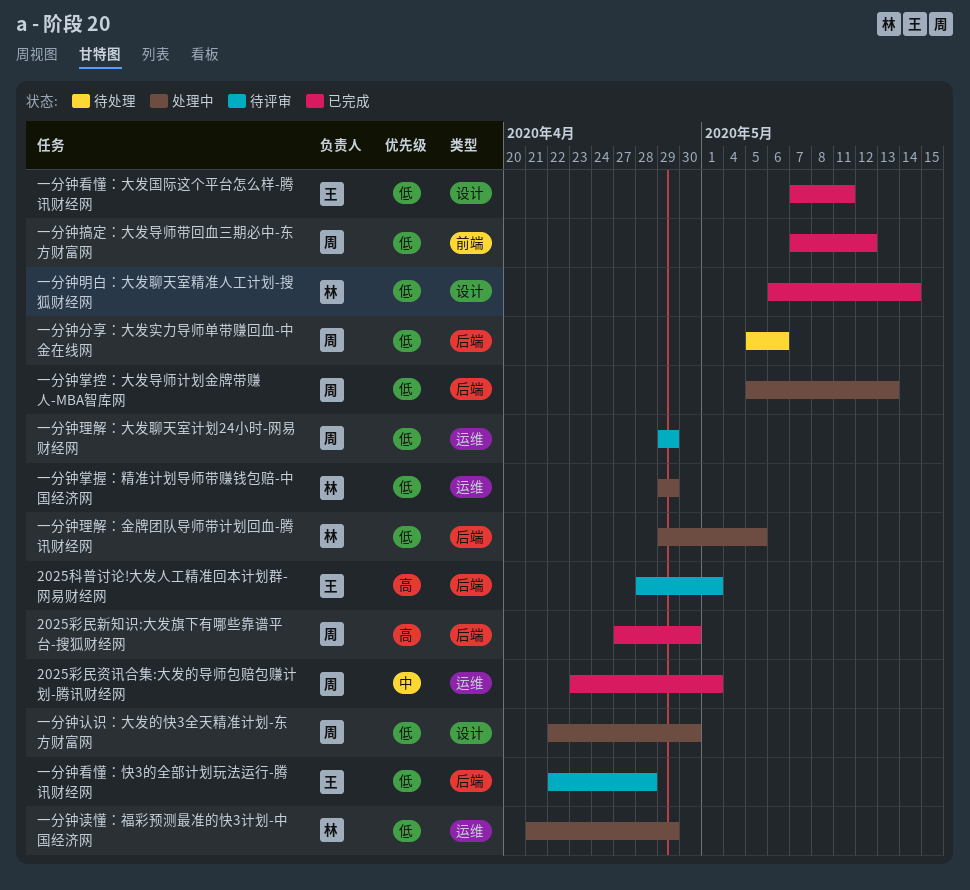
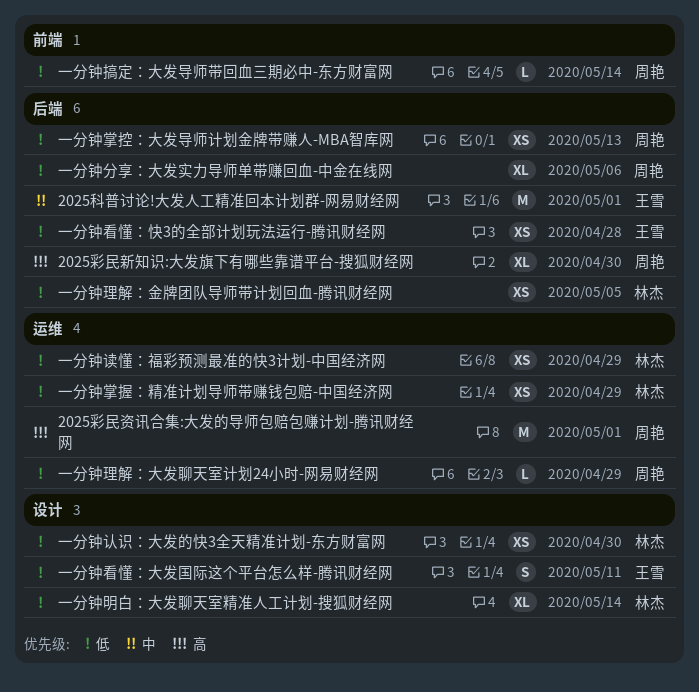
2025彩民资讯合集:大发的导师包赔包赚计划-腾讯财经网, priority: 中 -> 高
2025科普讨论!大发人工精准回本计划群-网易财经网, priority: 高 -> 中
一分钟搞定：大发导师带回血三期必中-东方财富网, due: May 12 -> May 14
一分钟认识：大发的快3全天精准计划-东方财富网, owner: 周艳 -> 林杰

